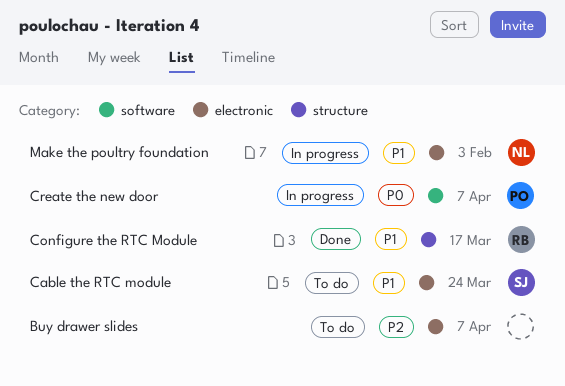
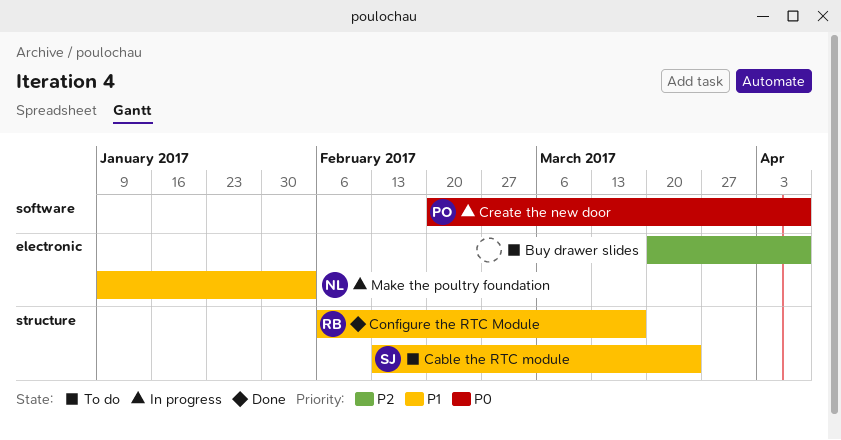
Cable the RTC module, label: electronic -> structure

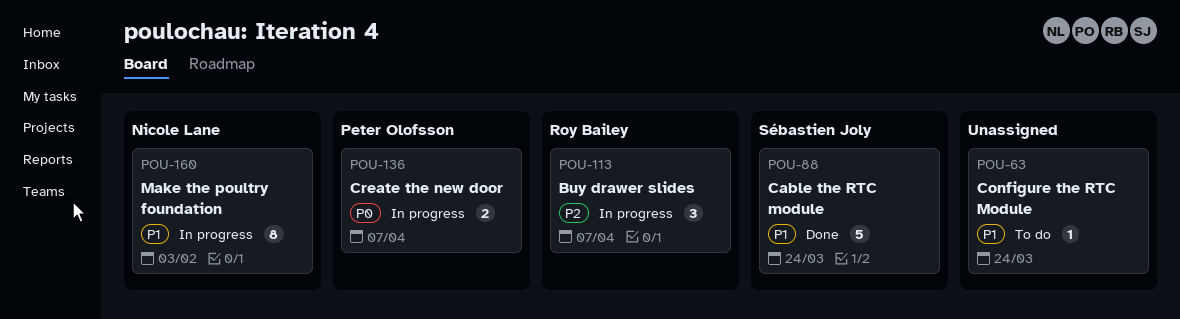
Buy drawer slides, status: To do -> In progress
Buy drawer slides, owner: none -> Roy Bailey
Cable the RTC module, status: To do -> Done
Configure the RTC Module, status: Done -> To do
Configure the RTC Module, owner: Roy Bailey -> none
Configure the RTC Module, due: Mar 17 -> Mar 24

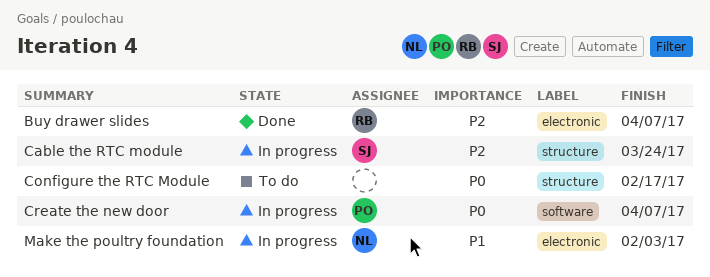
Buy drawer slides, status: In progress -> Done
Cable the RTC module, status: Done -> In progress
Cable the RTC module, priority: P1 -> P2
Configure the RTC Module, priority: P1 -> P0
Configure the RTC Module, due: Mar 24 -> Feb 17

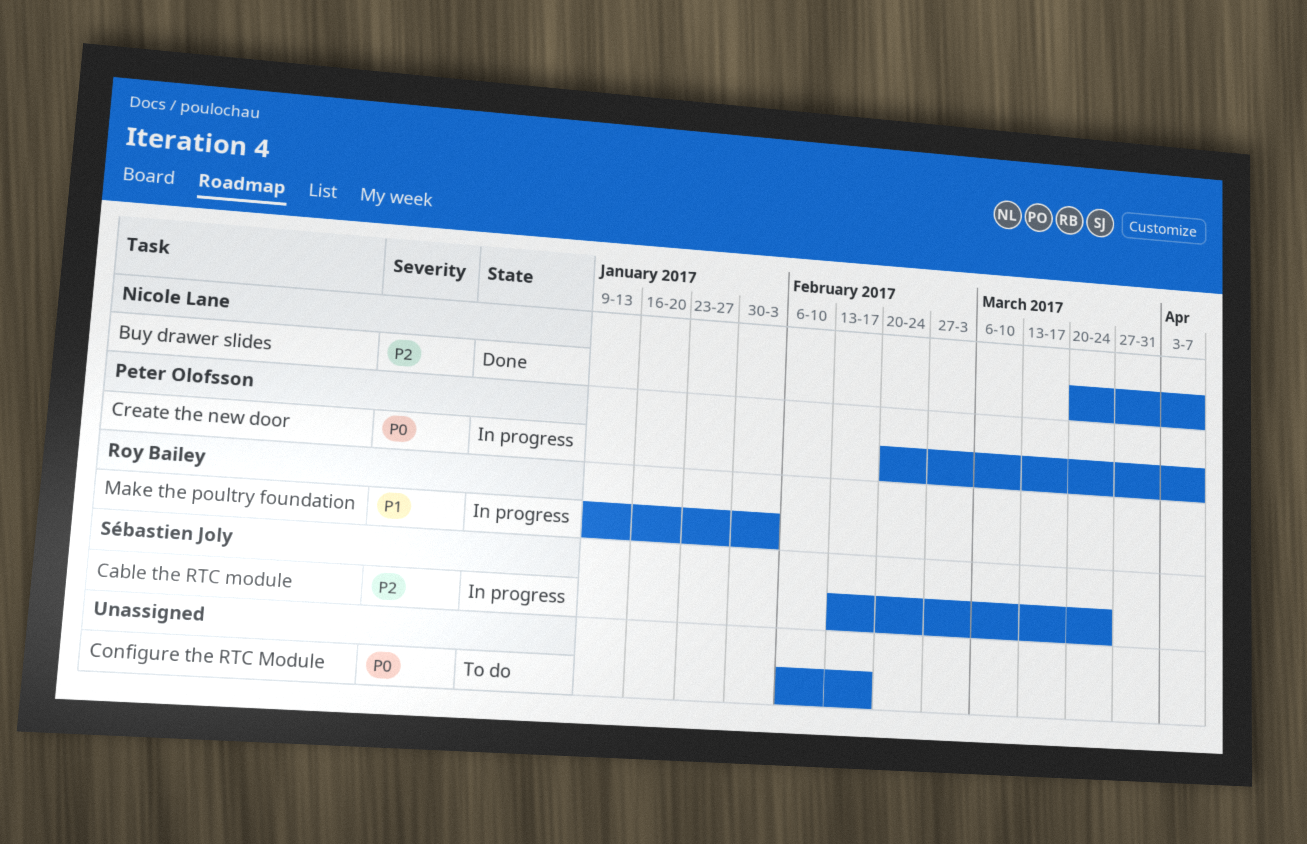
Buy drawer slides, owner: Roy Bailey -> Nicole Lane
Make the poultry foundation, owner: Nicole Lane -> Roy Bailey

